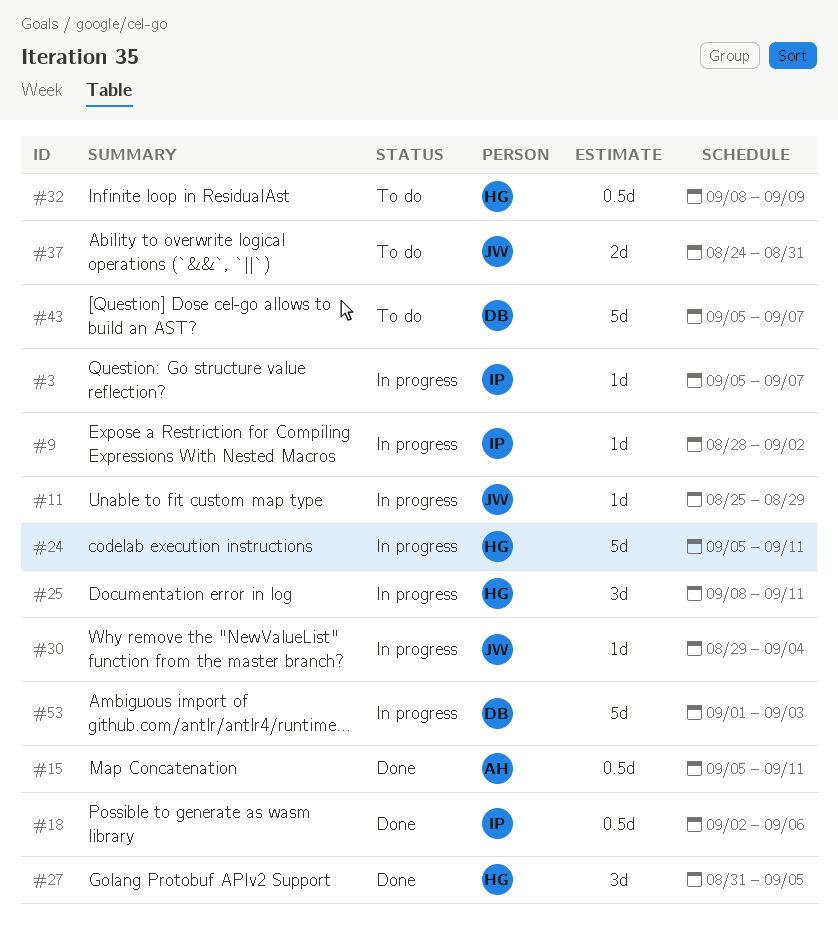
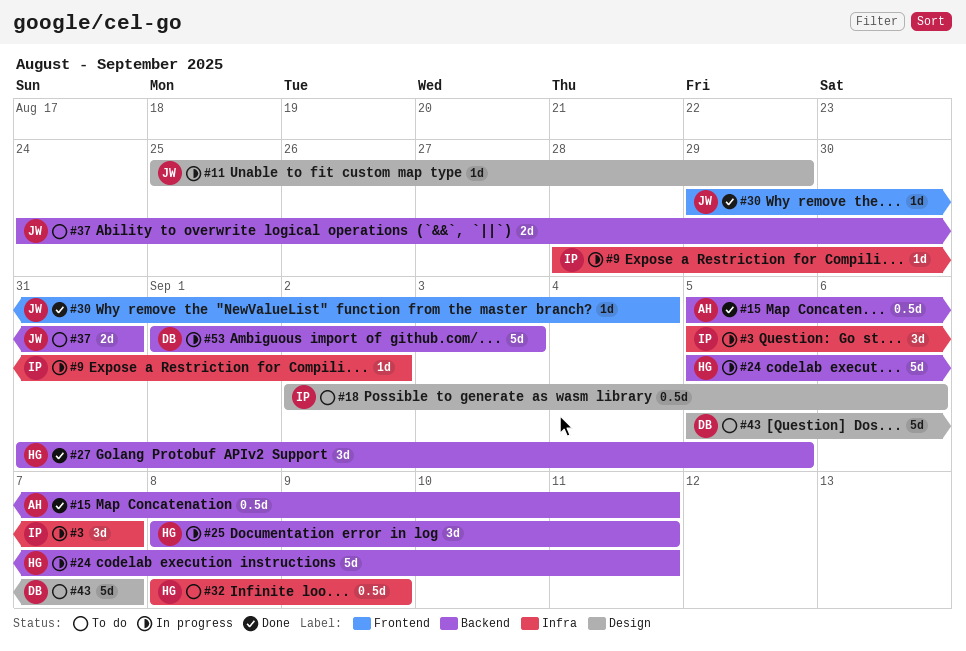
#3, estimate: 1d -> 3d
#18, status: Done -> To do
#30, status: In progress -> Done

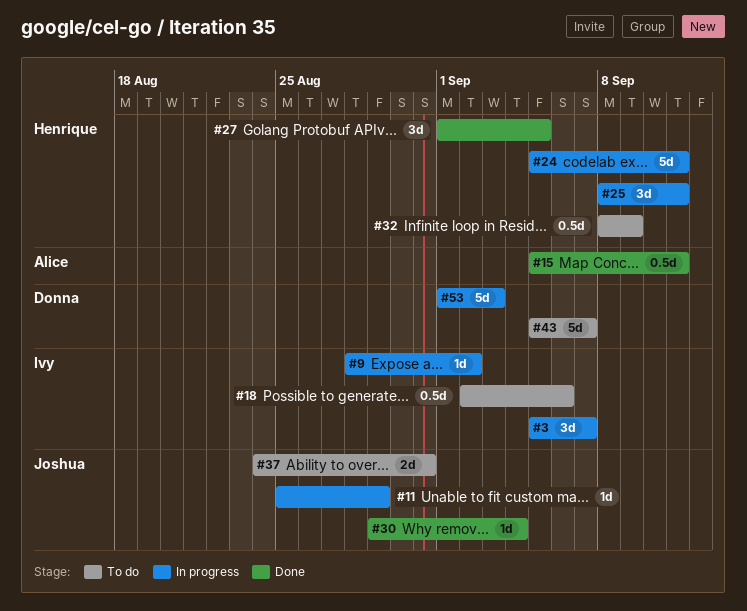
#27, start: Aug 31 -> Sep 1

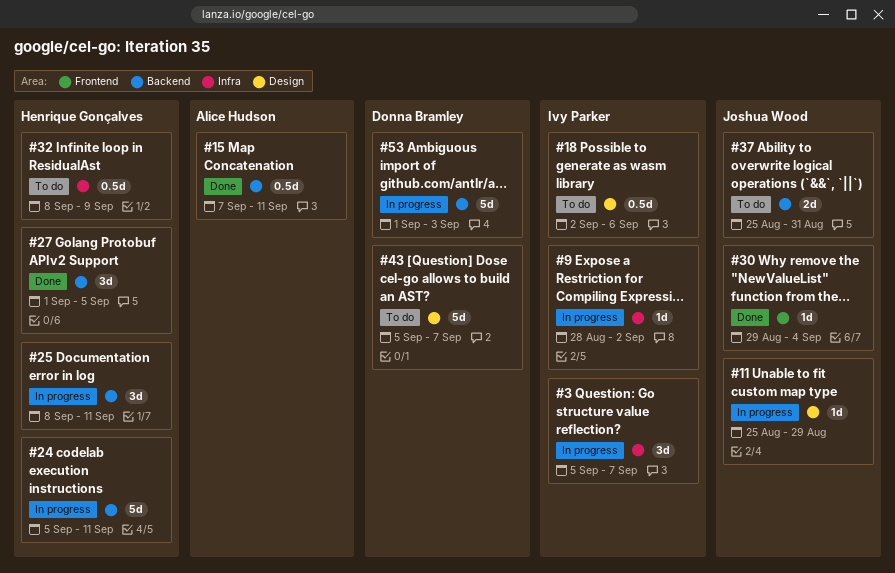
#15, start: Sep 5 -> Sep 7
#37, start: Aug 24 -> Aug 25

